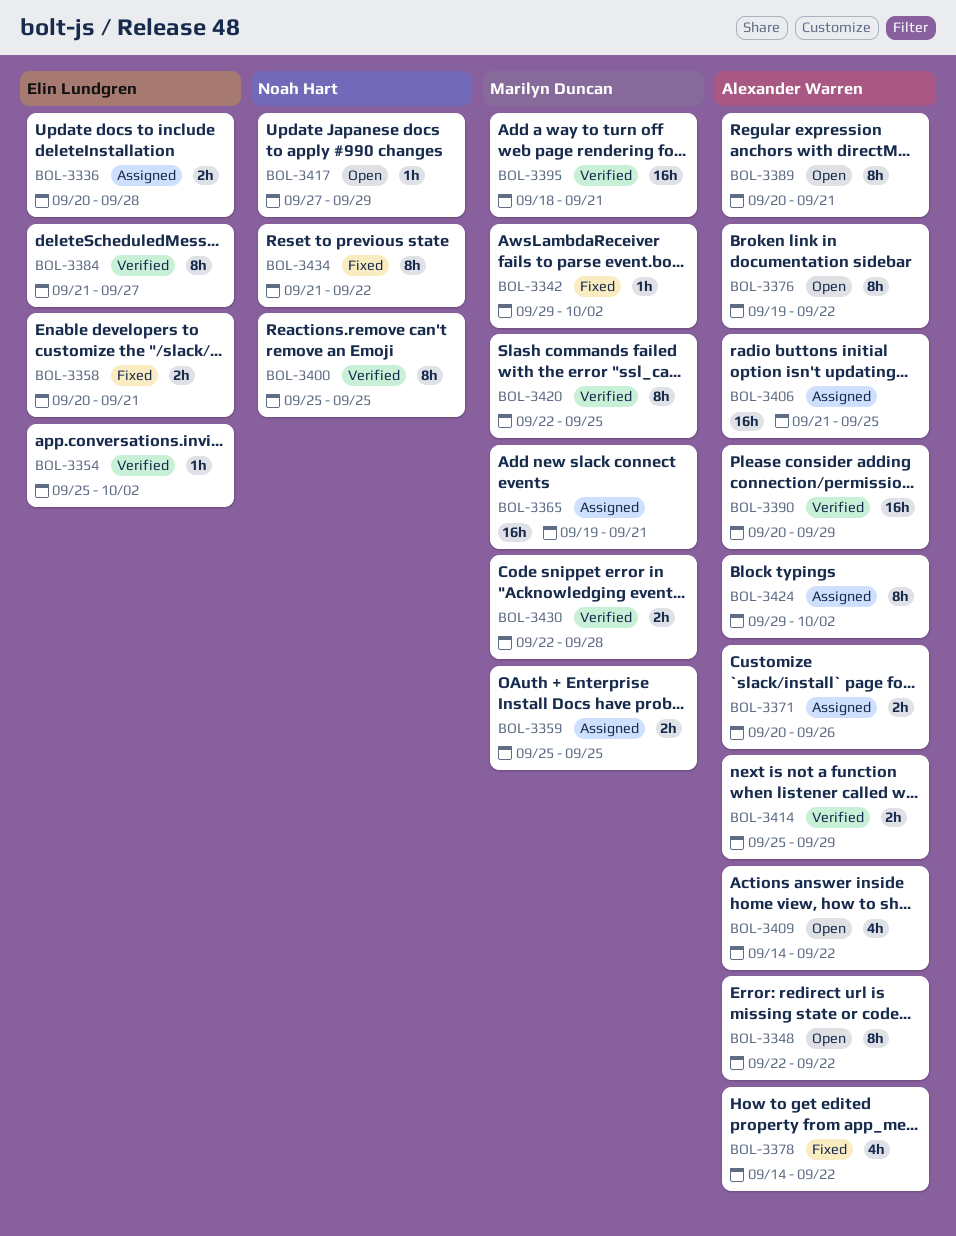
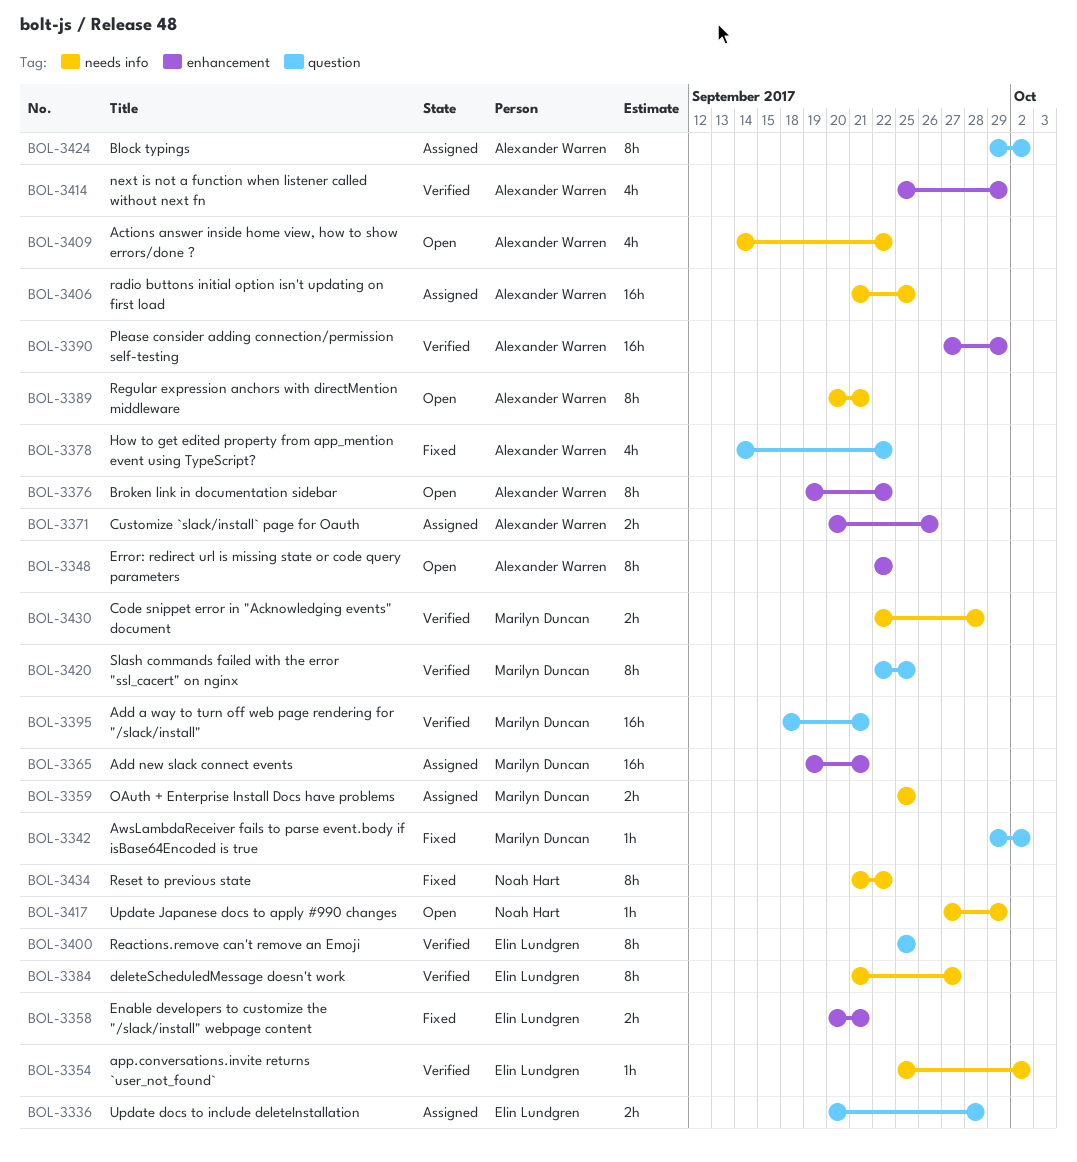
BOL-3390, start: Sep 20 -> Sep 27
BOL-3400, owner: Noah Hart -> Elin Lundgren
BOL-3414, estimate: 2h -> 4h

